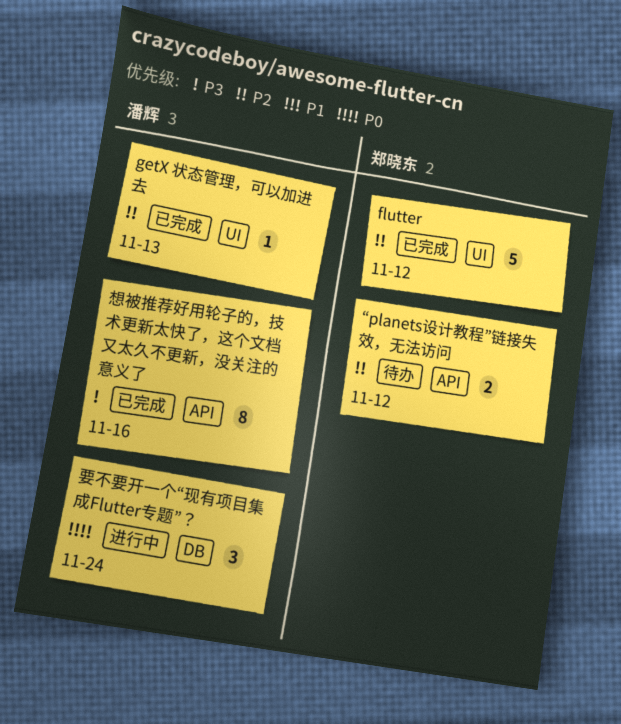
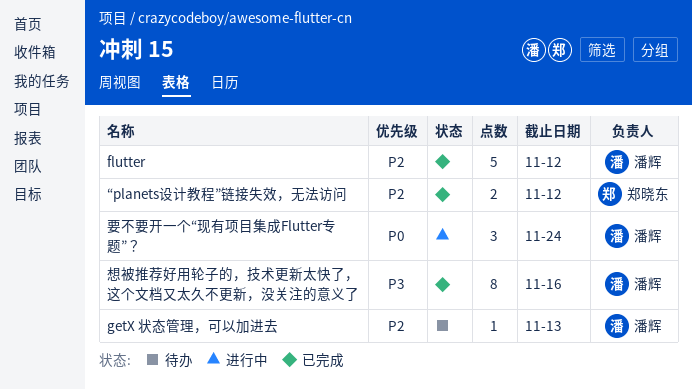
flutter, owner: 郑晓东 -> 潘辉
getX 状态管理，可以加进去, status: 已完成 -> 待办
“planets设计教程”链接失效，无法访问, status: 待办 -> 已完成

